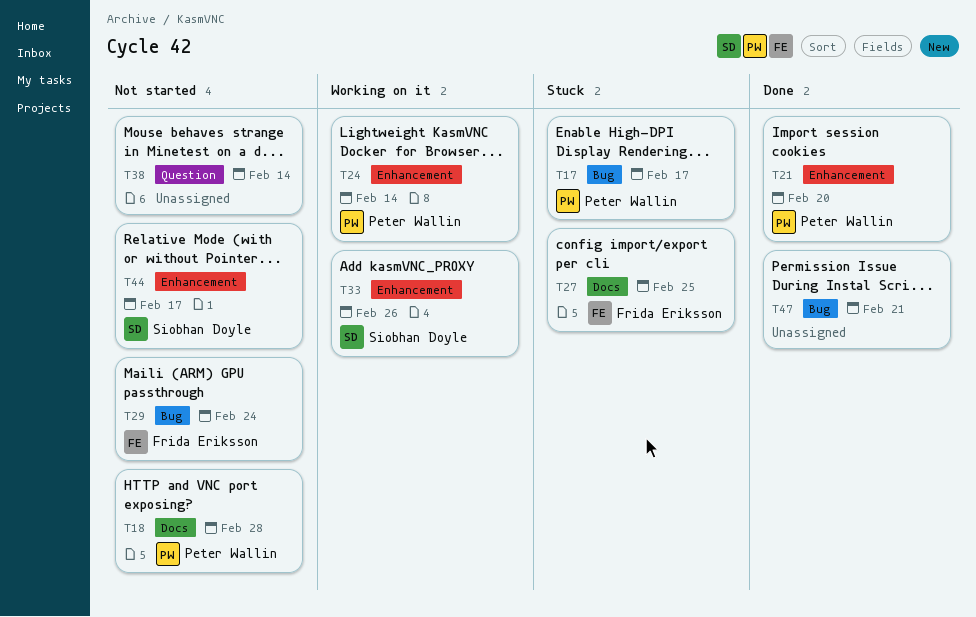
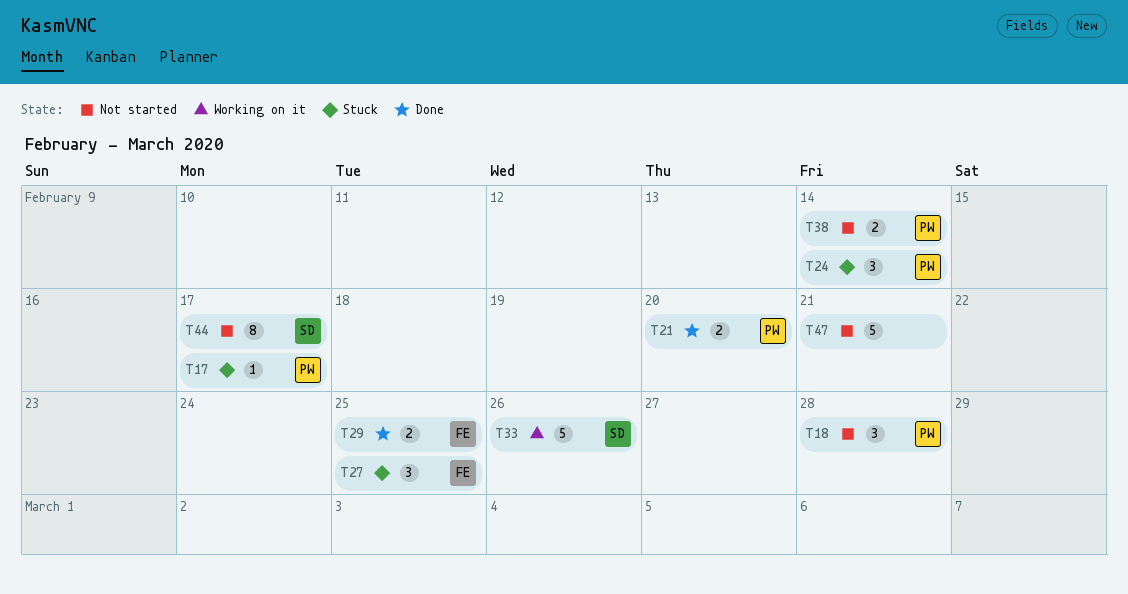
T24, status: Working on it -> Stuck
T29, status: Not started -> Done
T29, due: Feb 24 -> Feb 25
T38, owner: none -> Peter Wallin
T47, status: Done -> Not started

